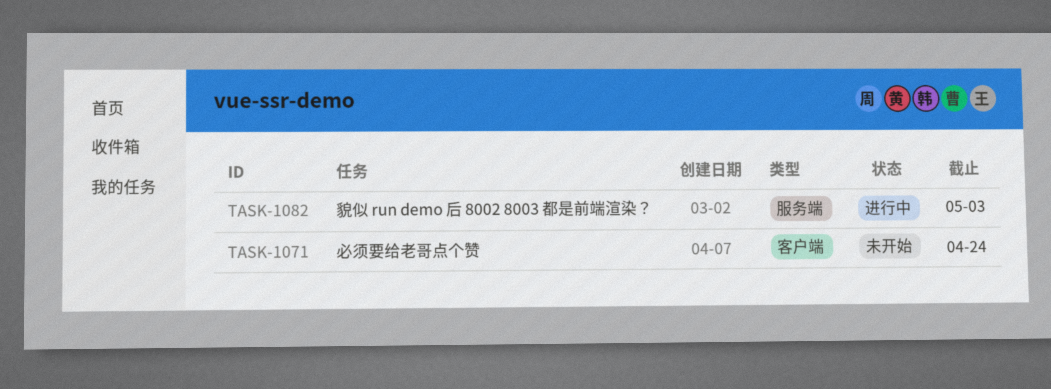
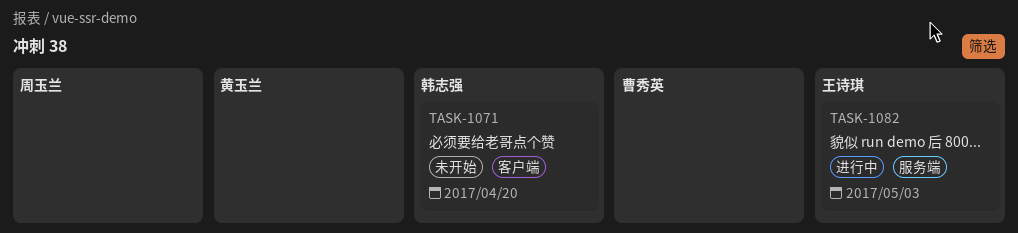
TASK-1071, due: Apr 24 -> Apr 20

